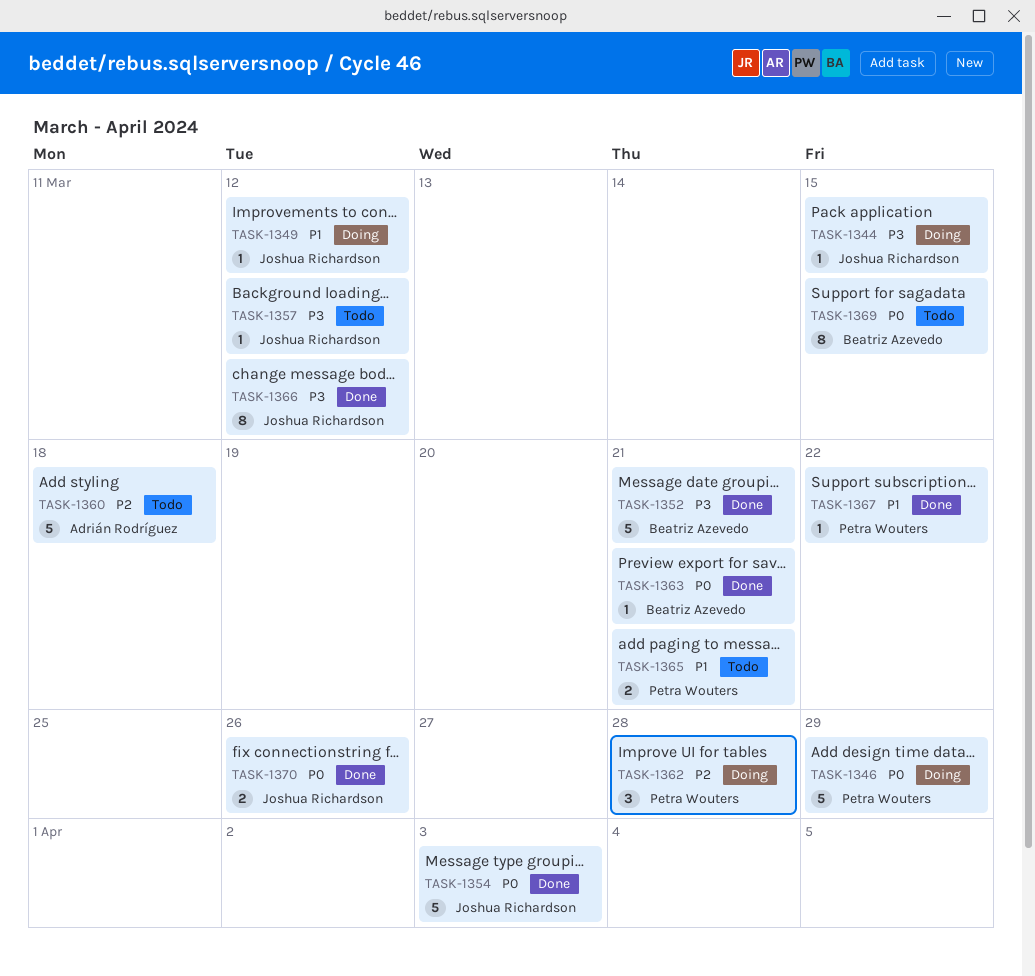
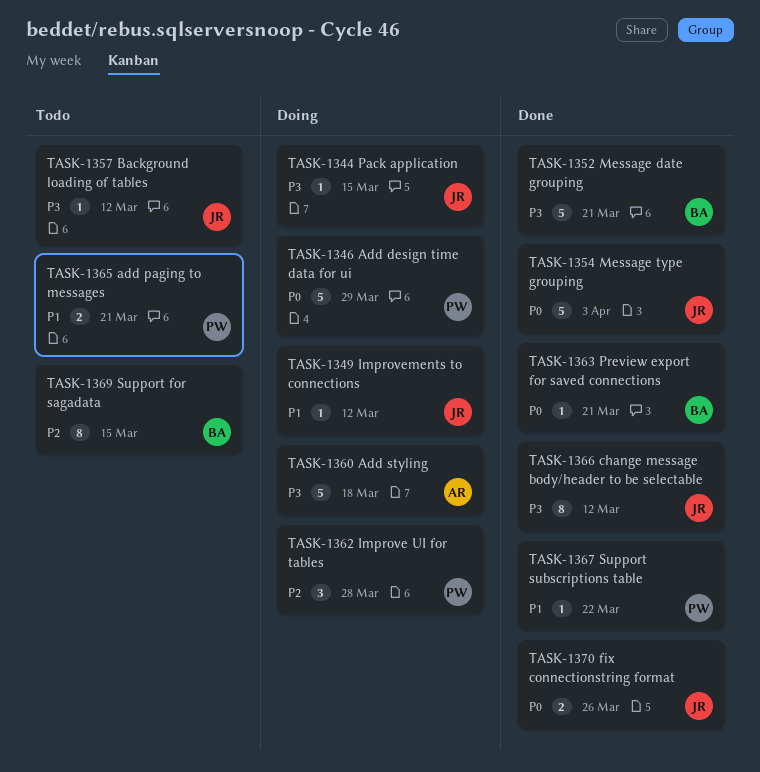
TASK-1360, status: Todo -> Doing
TASK-1360, priority: P2 -> P3
TASK-1369, priority: P0 -> P2

